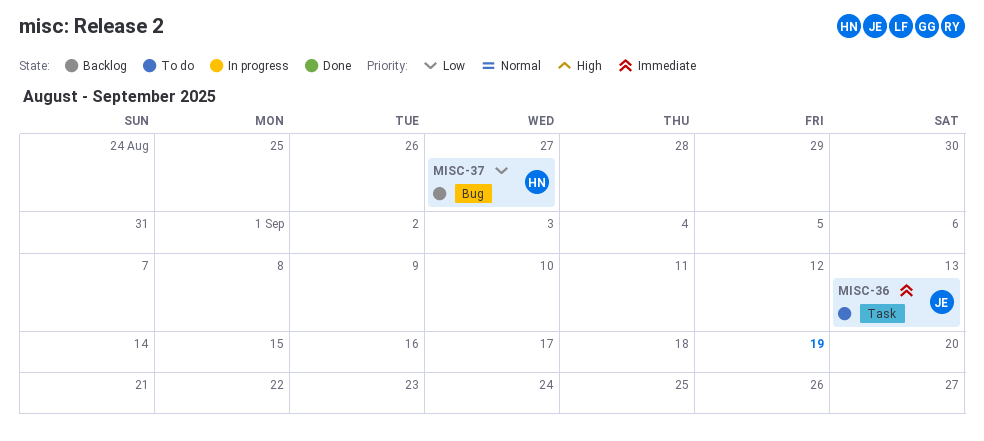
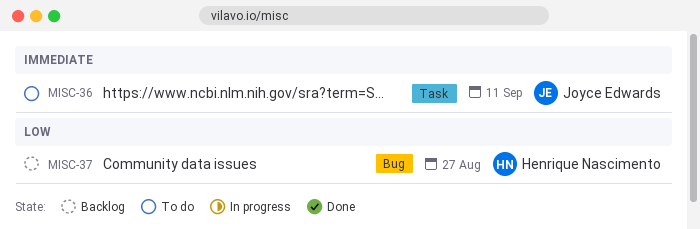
MISC-36, due: Sep 13 -> Sep 11

